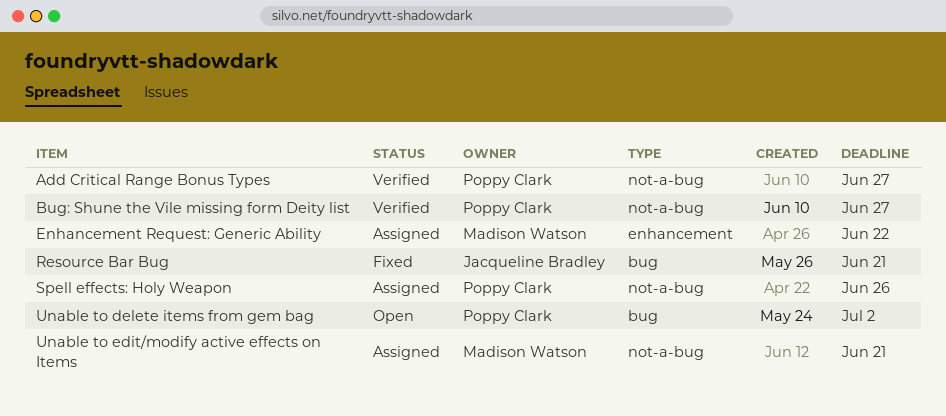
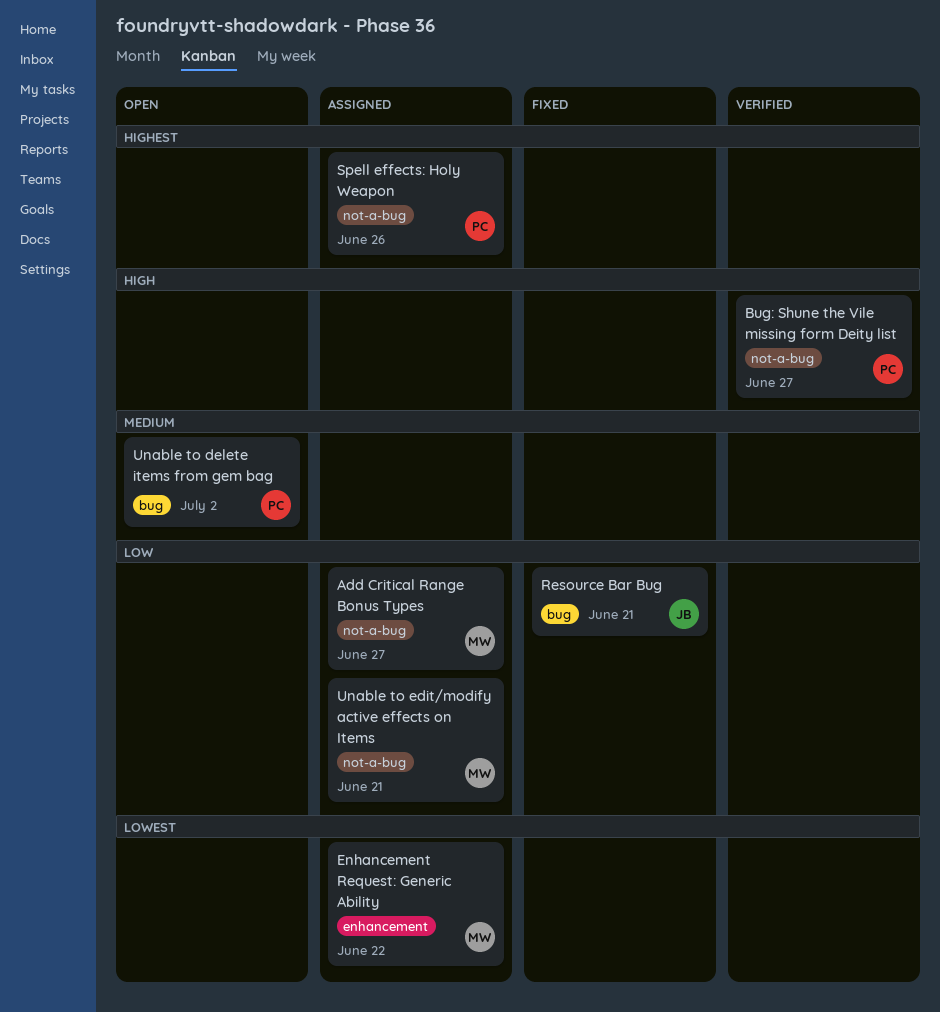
Add Critical Range Bonus Types, status: Verified -> Assigned
Add Critical Range Bonus Types, owner: Poppy Clark -> Madison Watson

